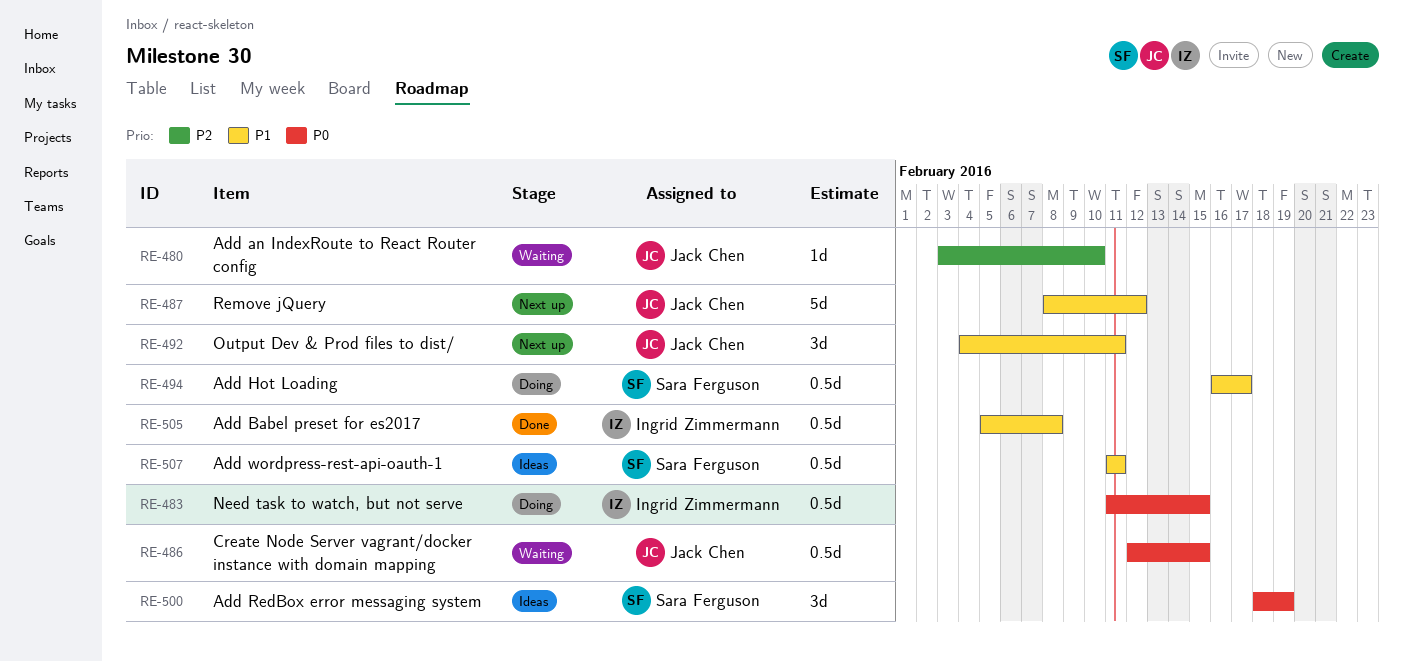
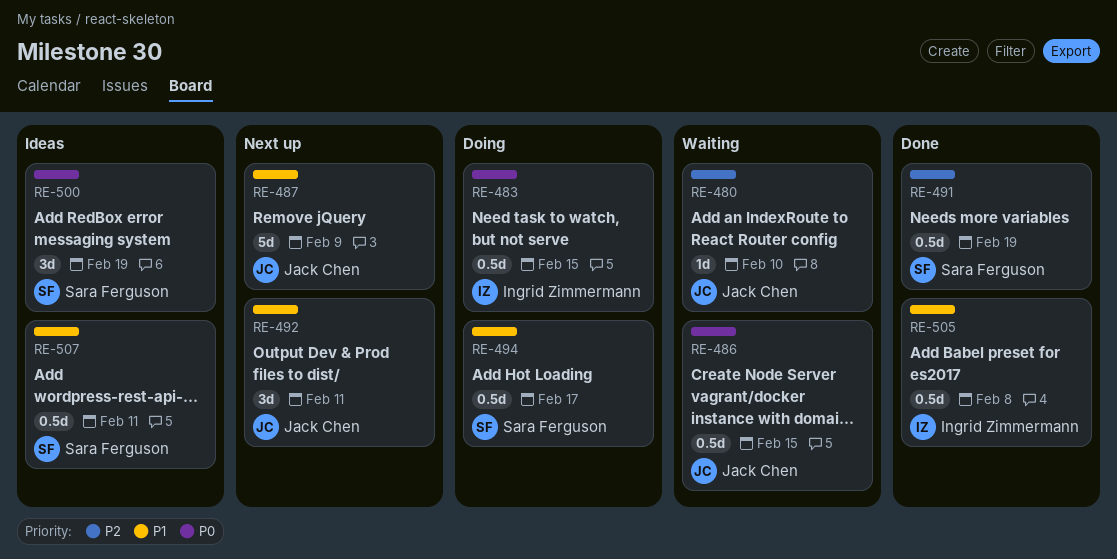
RE-487, due: Feb 12 -> Feb 9
RE-491: none -> present

